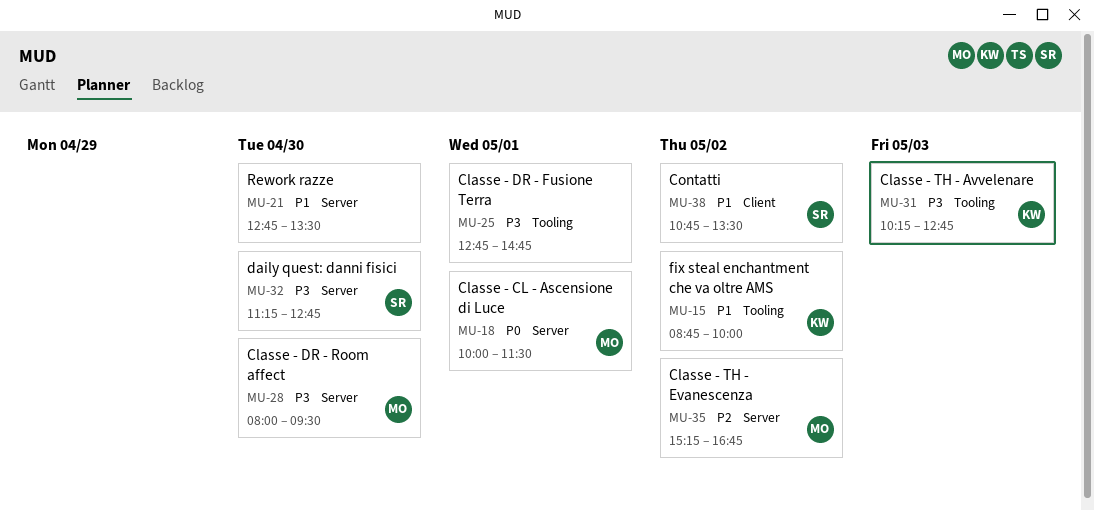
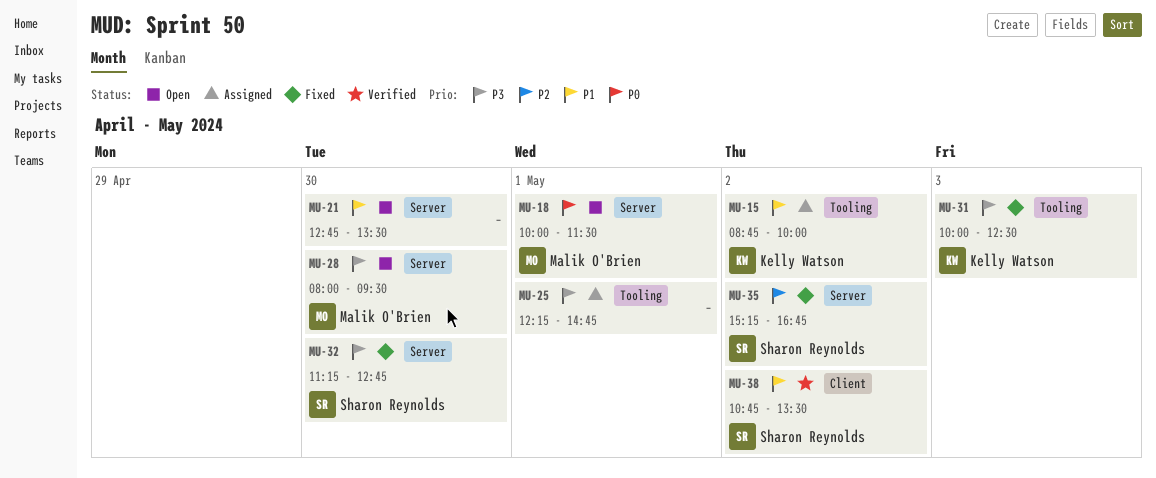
MU-25, begins: 12:45 -> 12:15
MU-31, begins: 10:15 -> 10:00
MU-31, ends: 12:45 -> 12:30
MU-35, owner: Malik O'Brien -> Sharon Reynolds

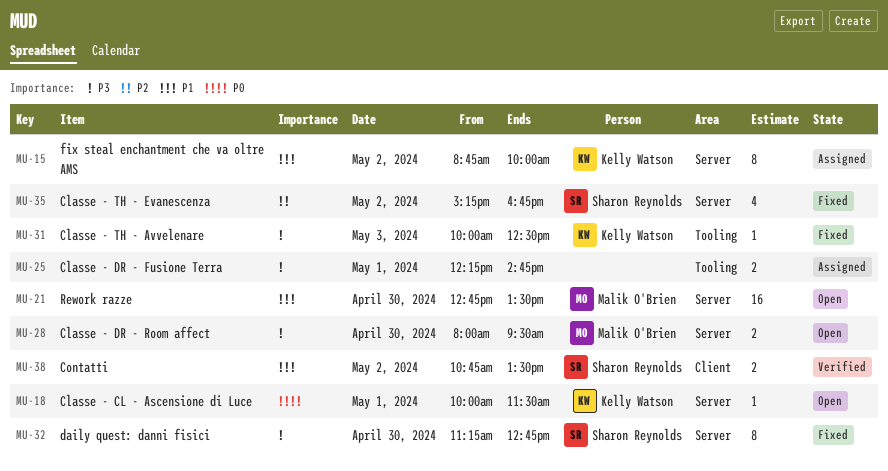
MU-15, label: Tooling -> Server
MU-18, owner: Malik O'Brien -> Kelly Watson
MU-21, owner: none -> Malik O'Brien

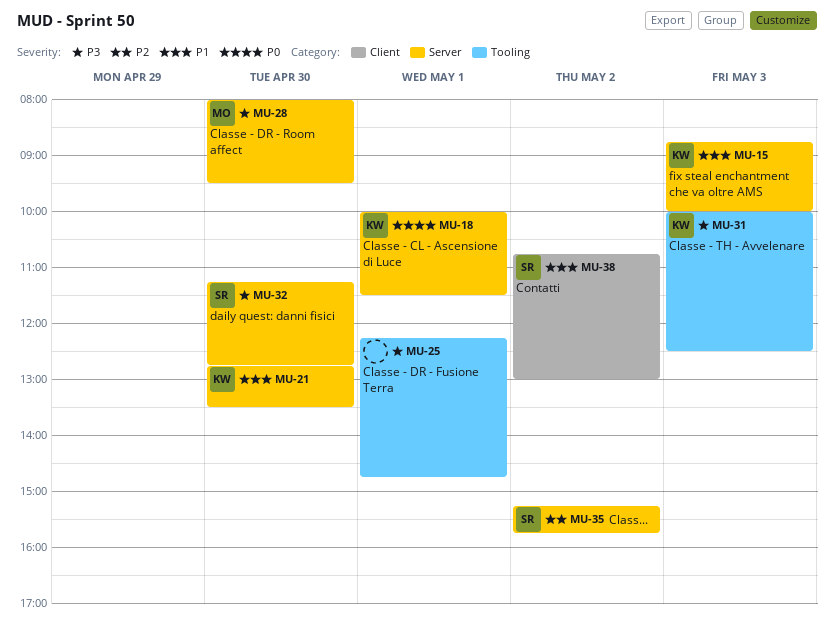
MU-15, day: May 2 -> May 3
MU-21, owner: Malik O'Brien -> Kelly Watson
MU-35, ends: 16:45 -> 15:45
MU-38, ends: 13:30 -> 13:00

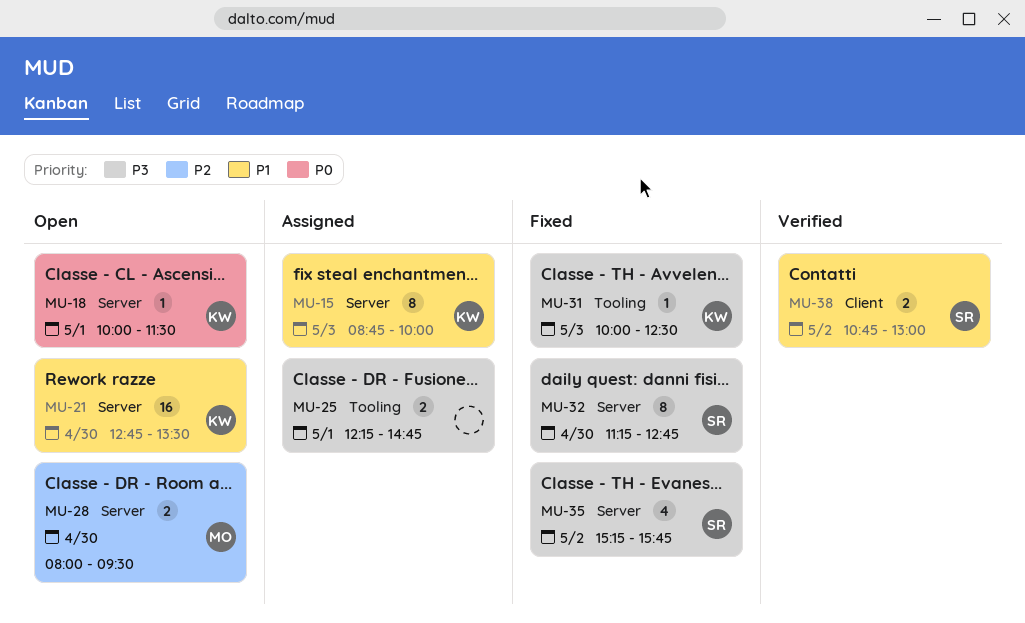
MU-28, priority: P3 -> P2
MU-35, priority: P2 -> P3

